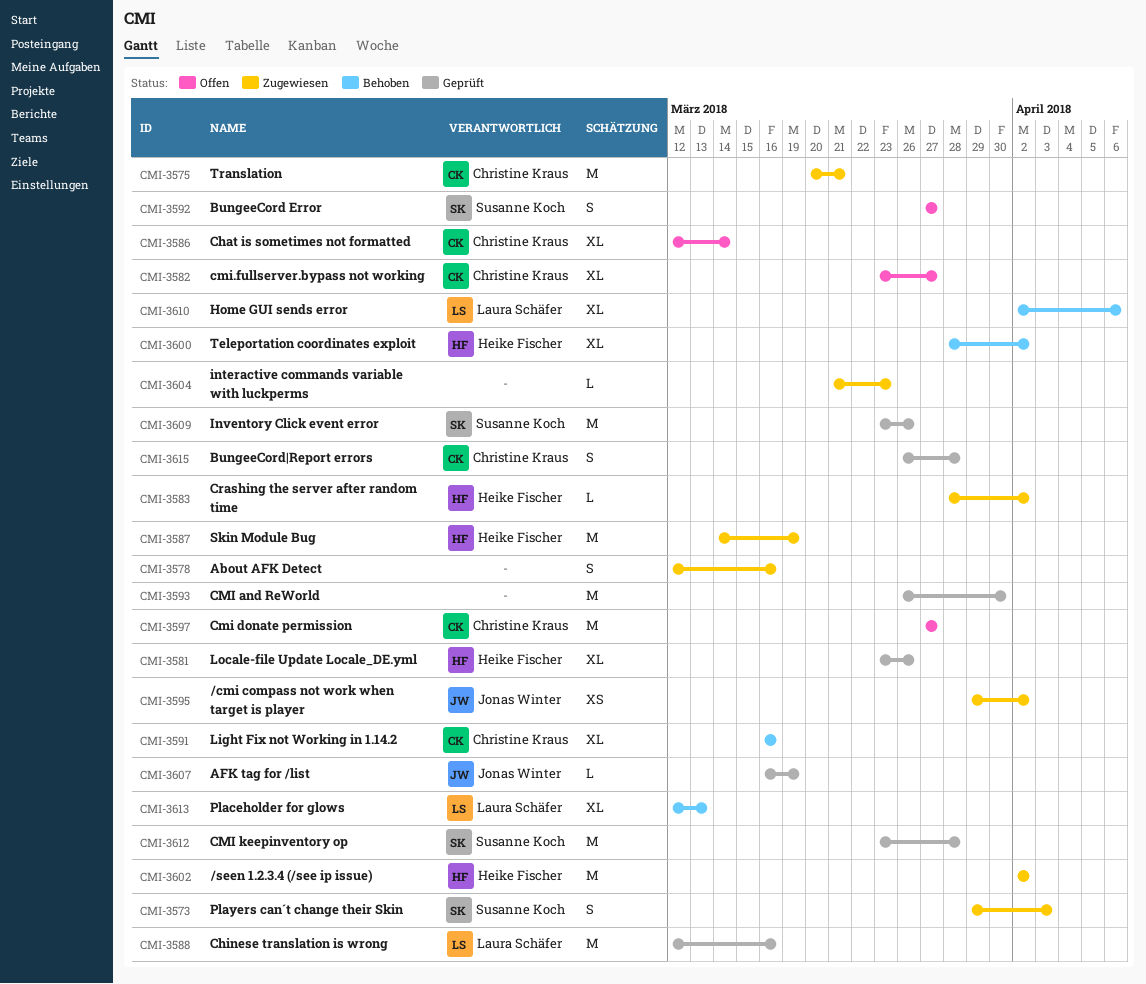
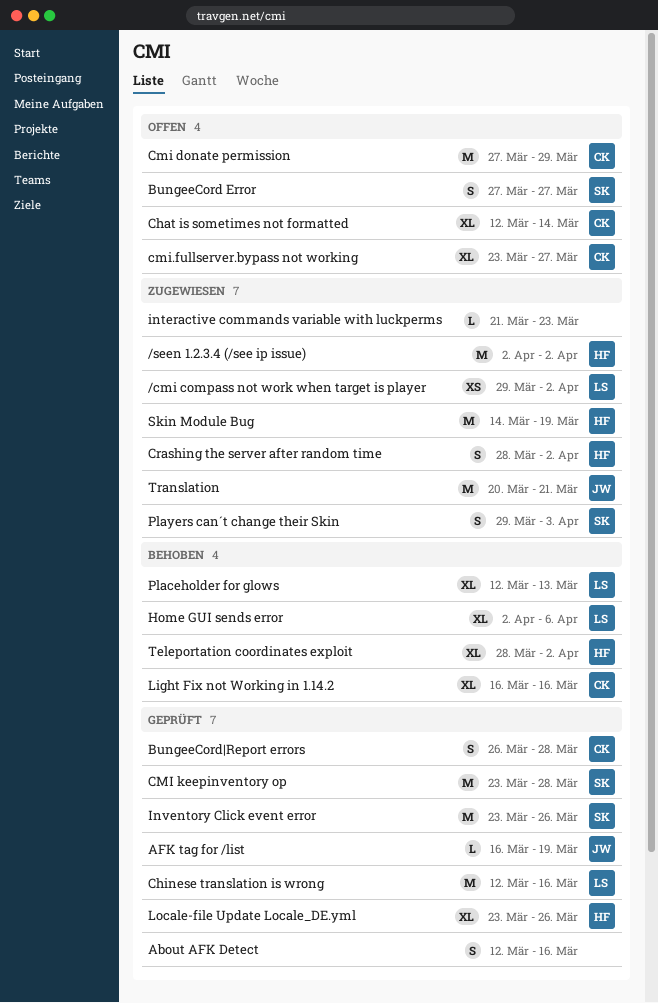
/cmi compass not work when target is player, owner: Jonas Winter -> Laura Schäfer
About AFK Detect, status: Zugewiesen -> Geprüft
CMI and ReWorld: present -> none
Cmi donate permission, due: Mar 27 -> Mar 29
Crashing the server after random time, estimate: L -> S
Translation, owner: Christine Kraus -> Jonas Winter

